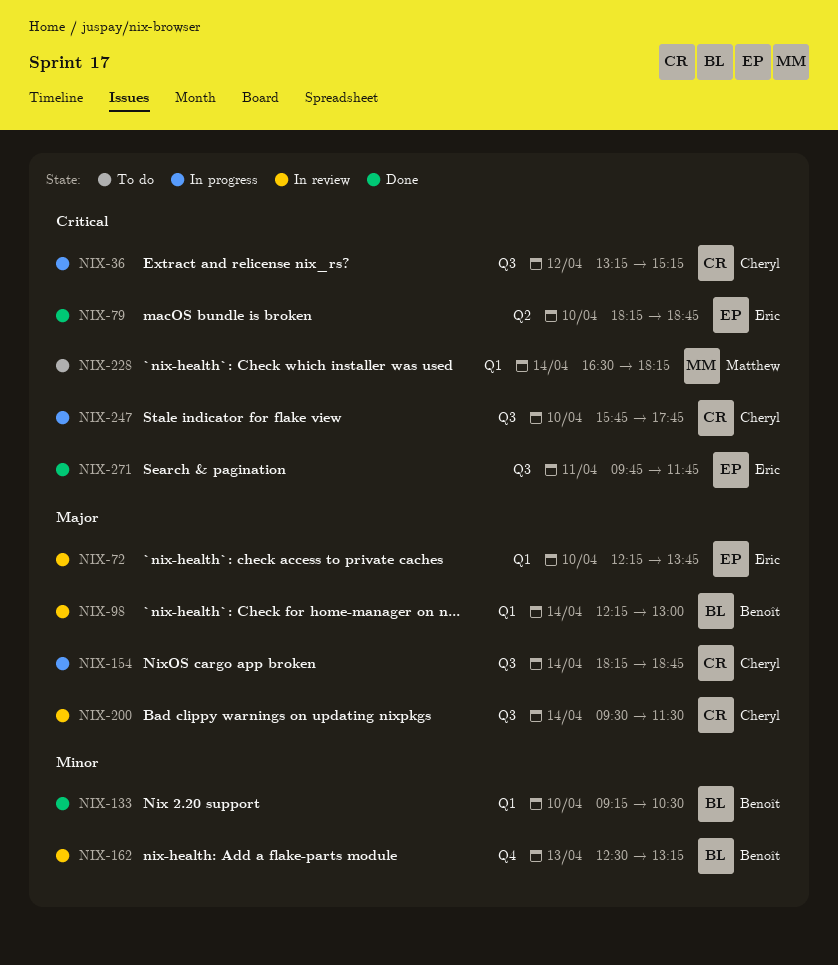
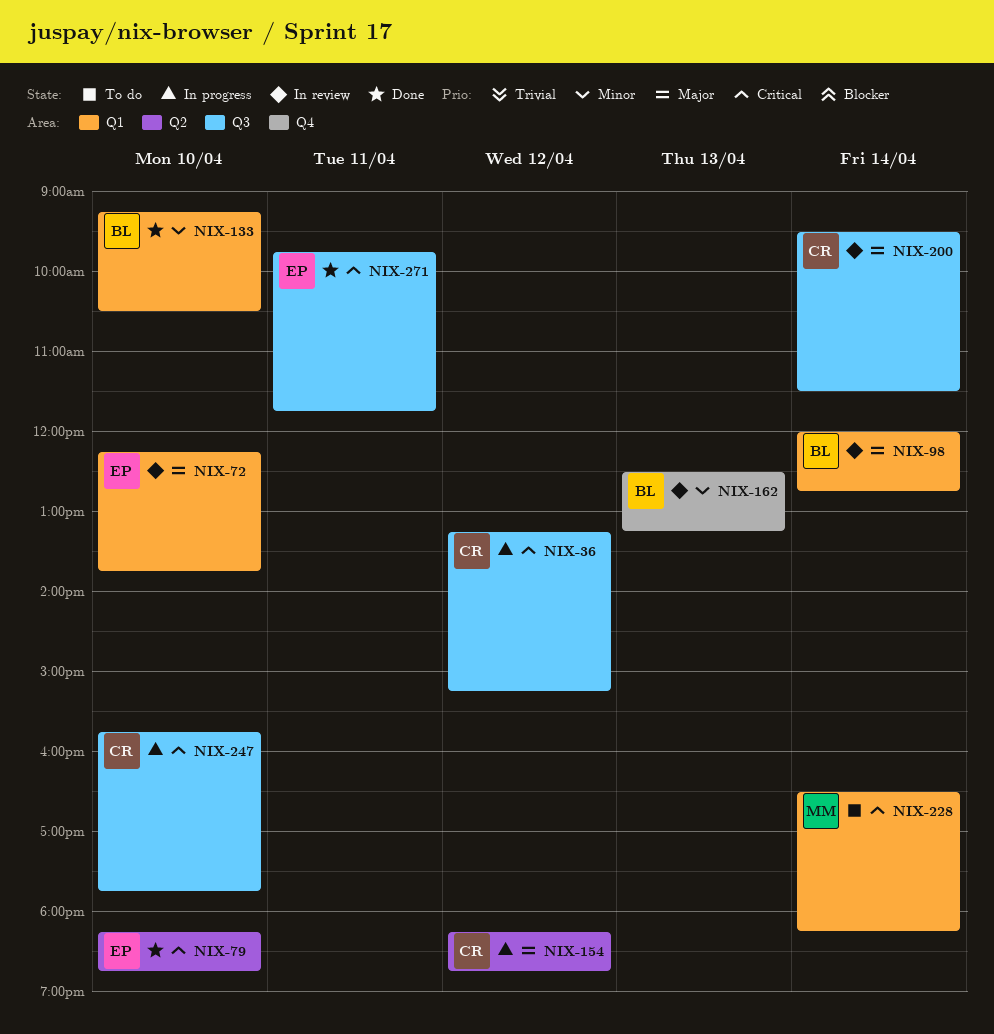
NIX-98, begins: 12:15 -> 12:00
NIX-98, ends: 13:00 -> 12:45
NIX-154, label: Q3 -> Q2
NIX-154, day: Apr 14 -> Apr 12

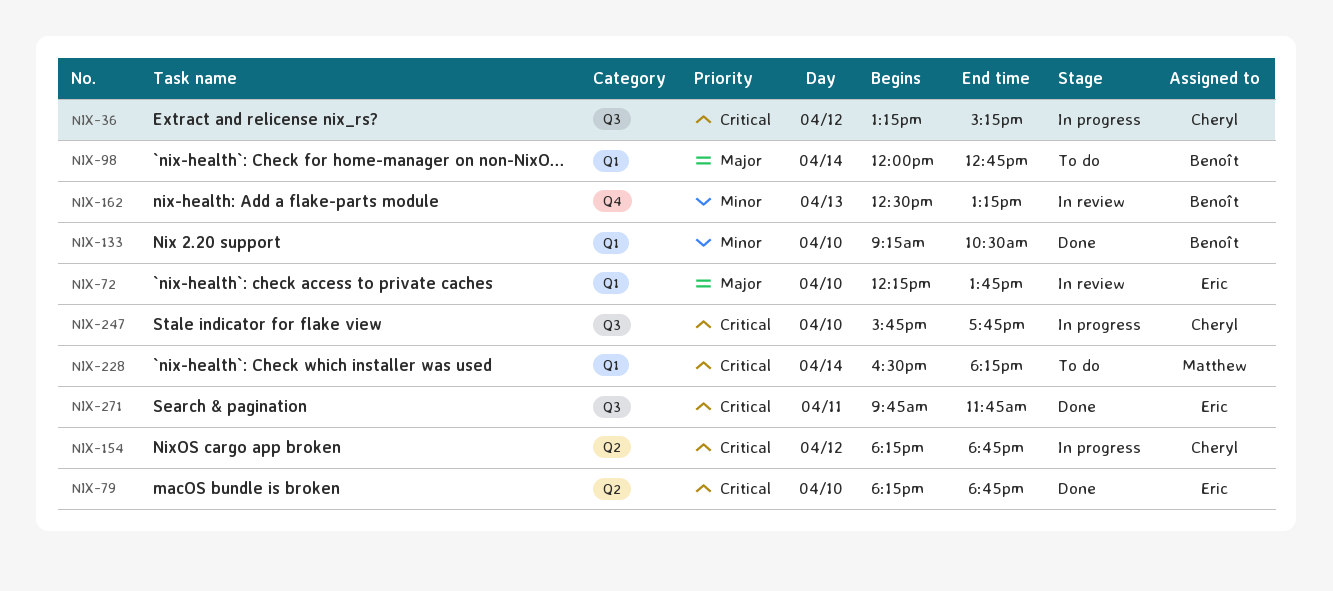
NIX-98, status: In review -> To do
NIX-154, priority: Major -> Critical
NIX-200: present -> none

